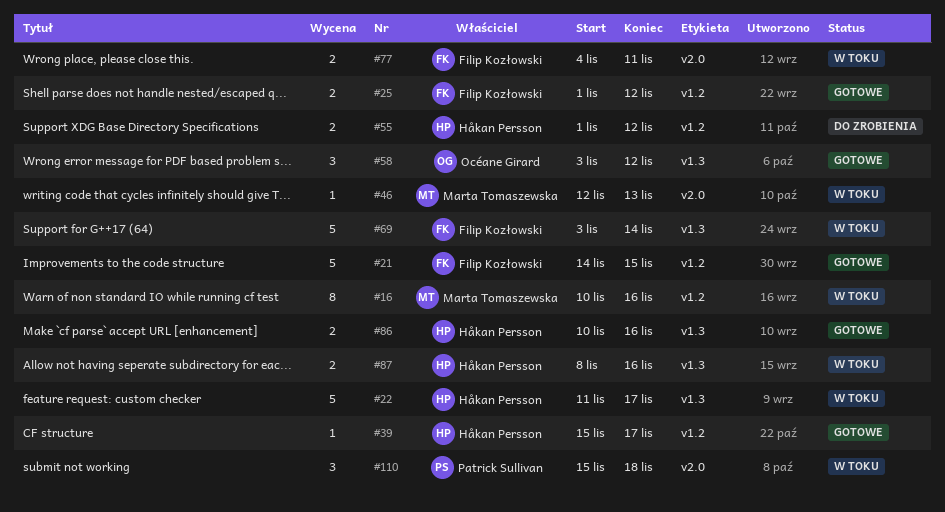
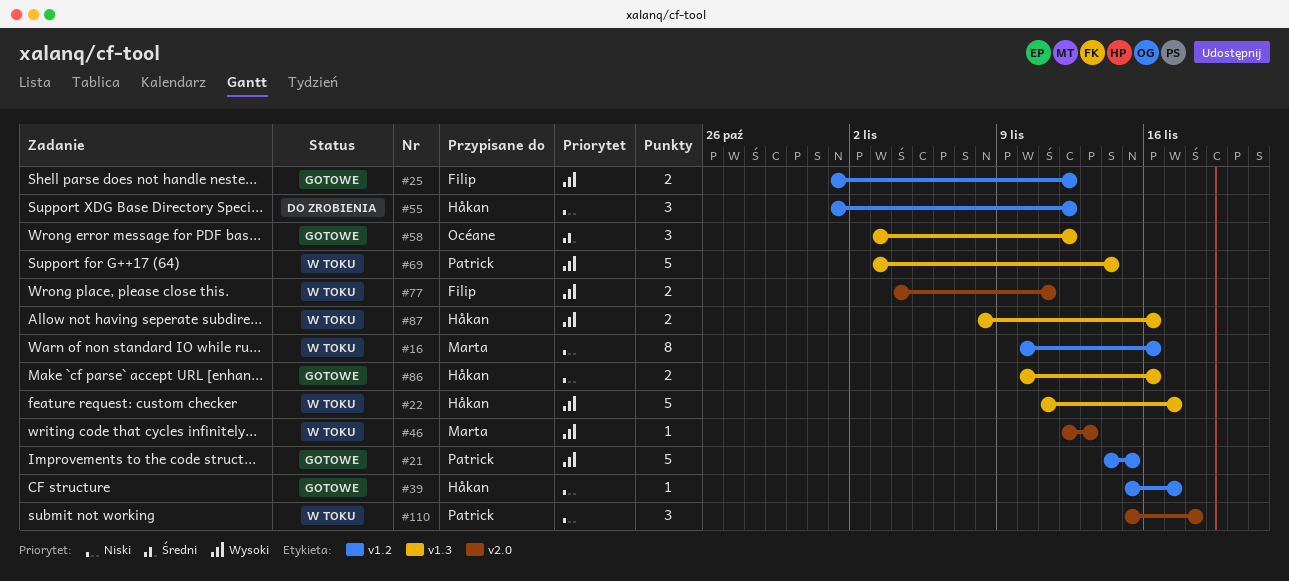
#21, owner: Filip Kozłowski -> Patrick Sullivan
#55, estimate: 2 -> 3
#69, owner: Filip Kozłowski -> Patrick Sullivan

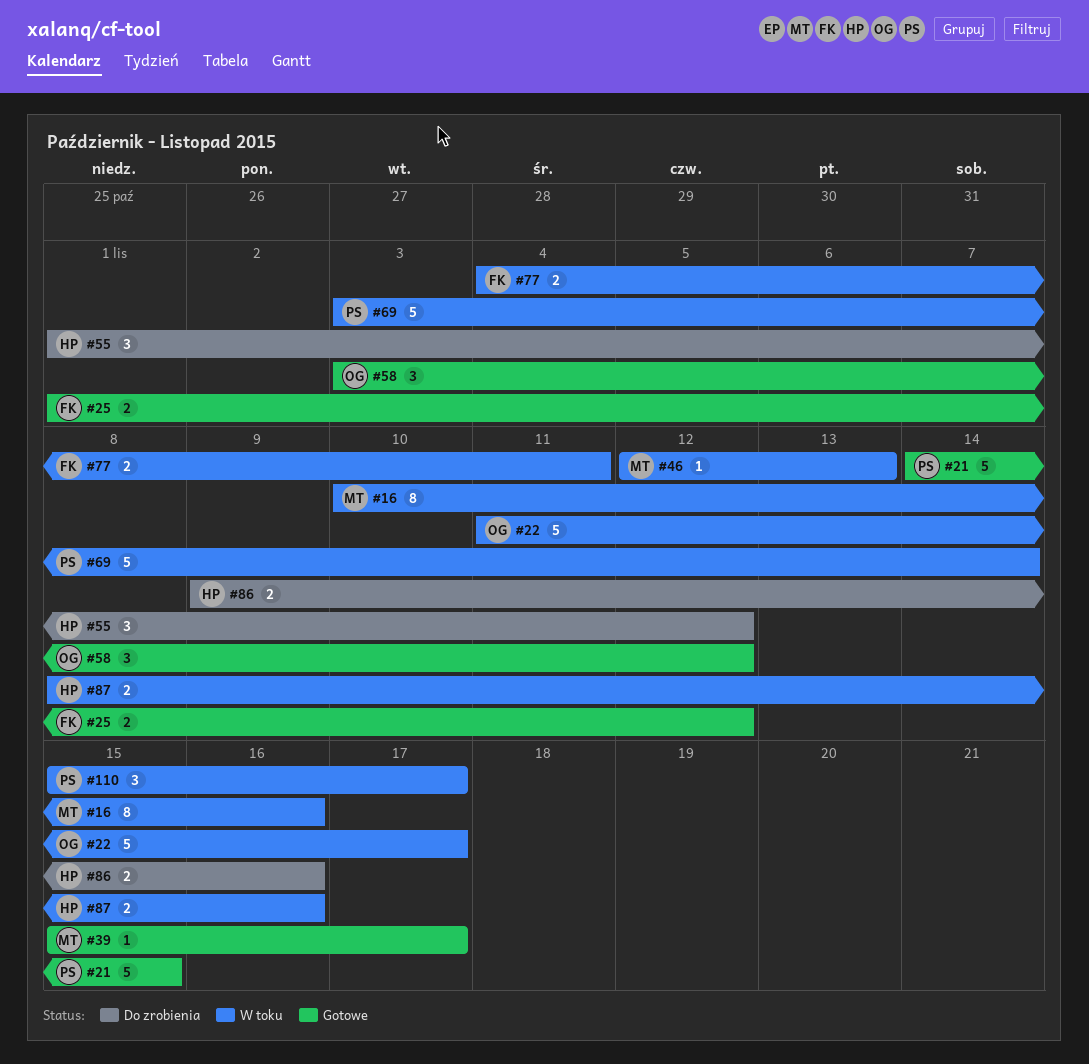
#22, owner: Håkan -> Océane
#39, owner: Håkan -> Marta
#86, status: Gotowe -> Do zrobienia
#86, start: Nov 10 -> Nov 9
#110, due: Nov 18 -> Nov 17

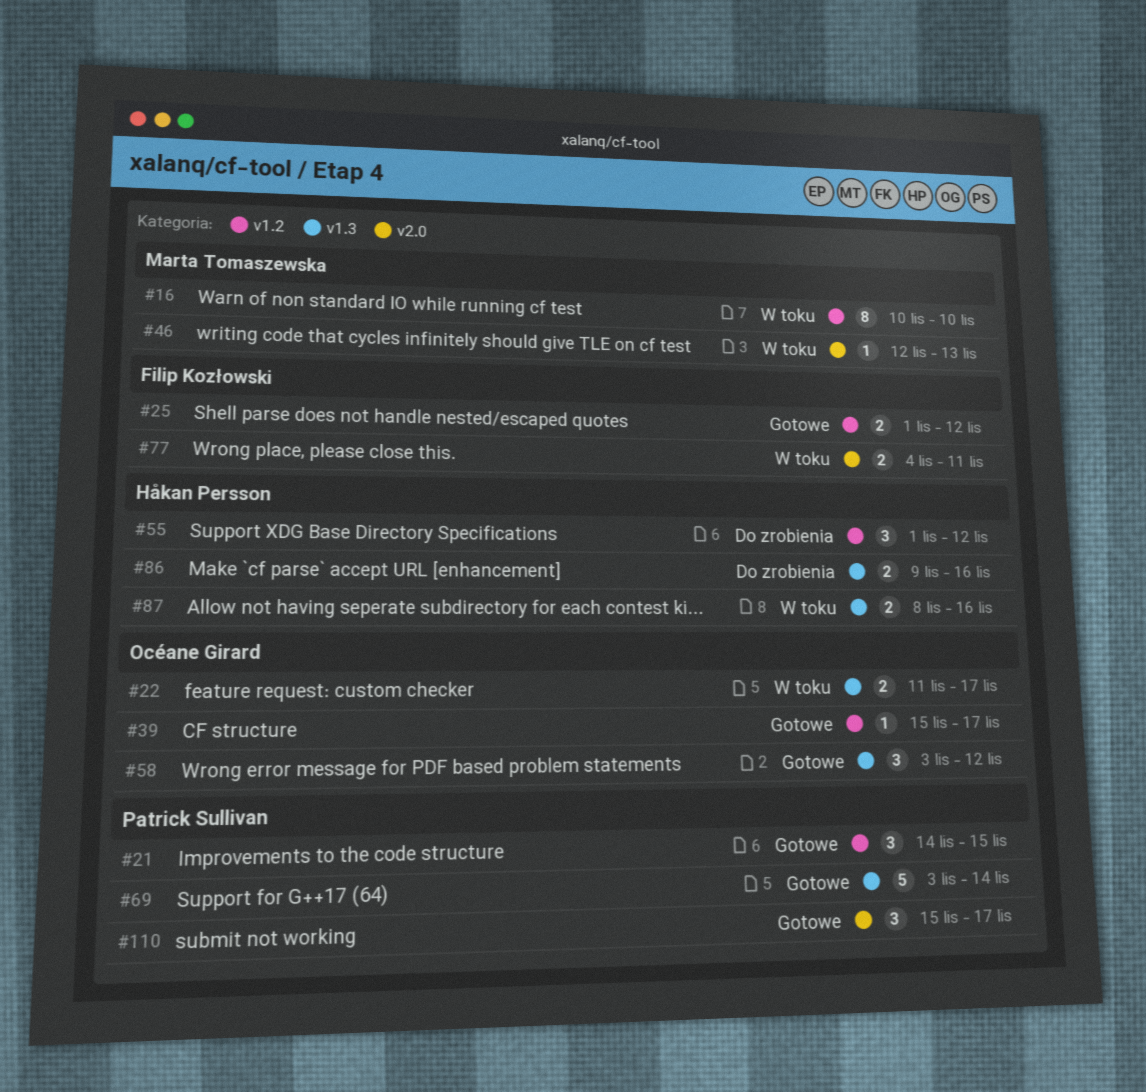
#16, due: Nov 16 -> Nov 10
#21, estimate: 5 -> 3
#22, estimate: 5 -> 2
#39, owner: Marta Tomaszewska -> Océane Girard
#69, status: W toku -> Gotowe
#110, status: W toku -> Gotowe

